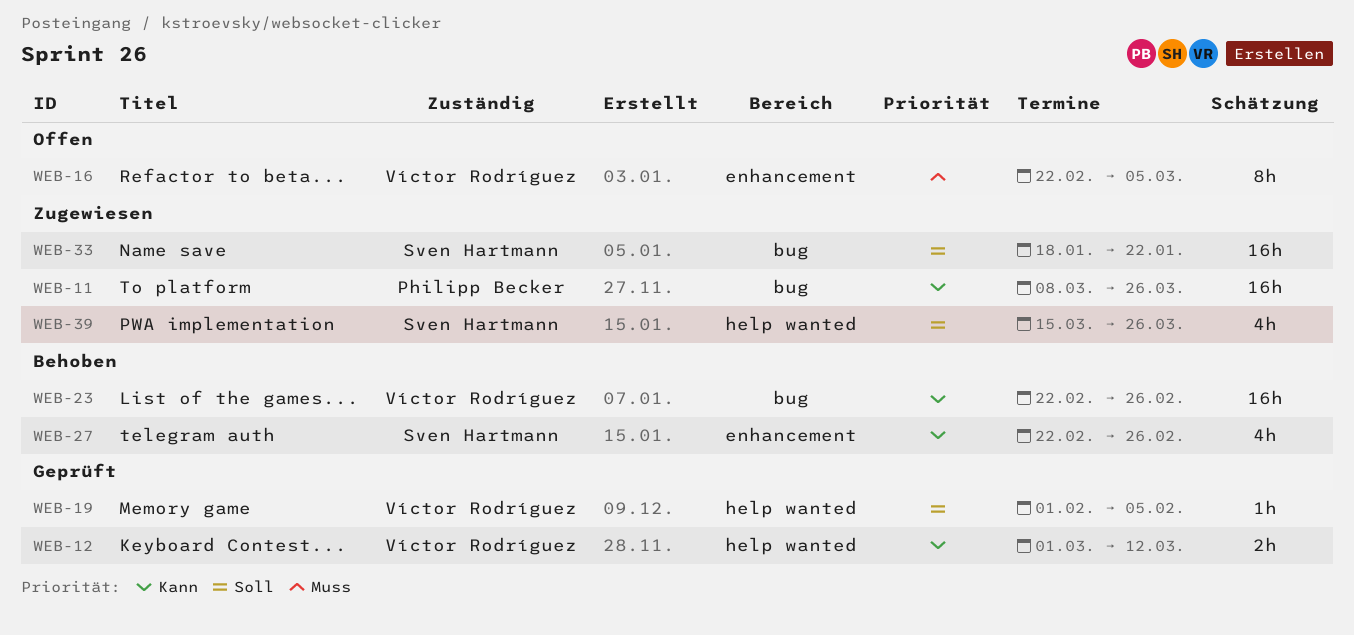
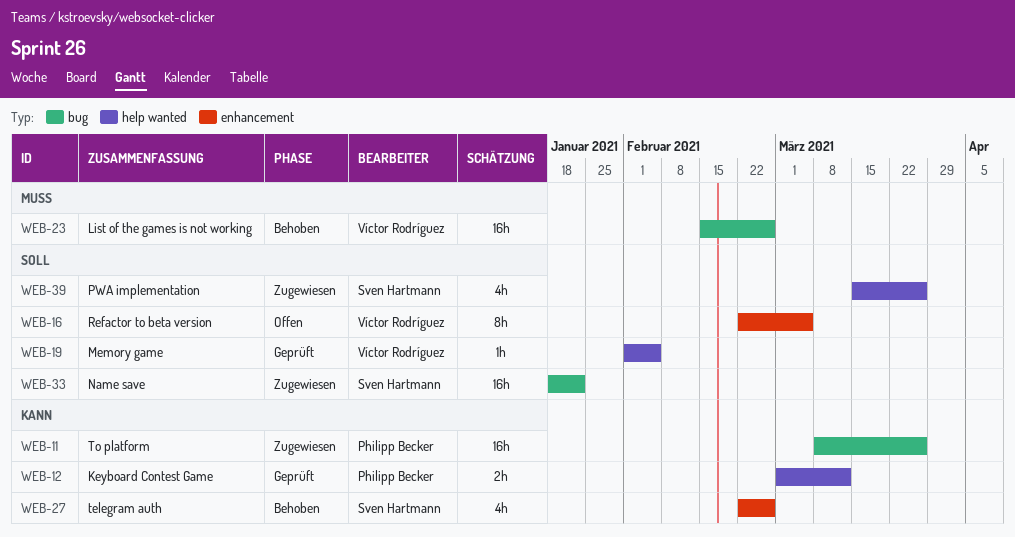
WEB-12, owner: Víctor Rodríguez -> Philipp Becker
WEB-16, priority: Muss -> Soll
WEB-23, priority: Kann -> Muss
WEB-23, start: Feb 22 -> Feb 15

